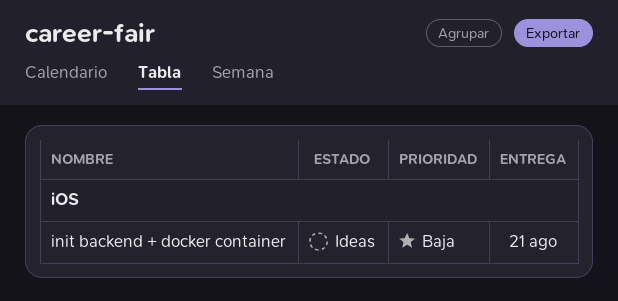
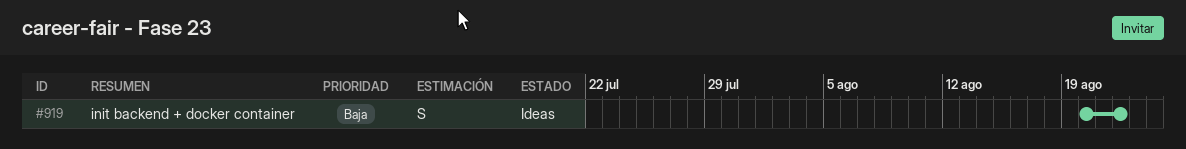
init backend + docker container, due: Aug 21 -> Aug 22

